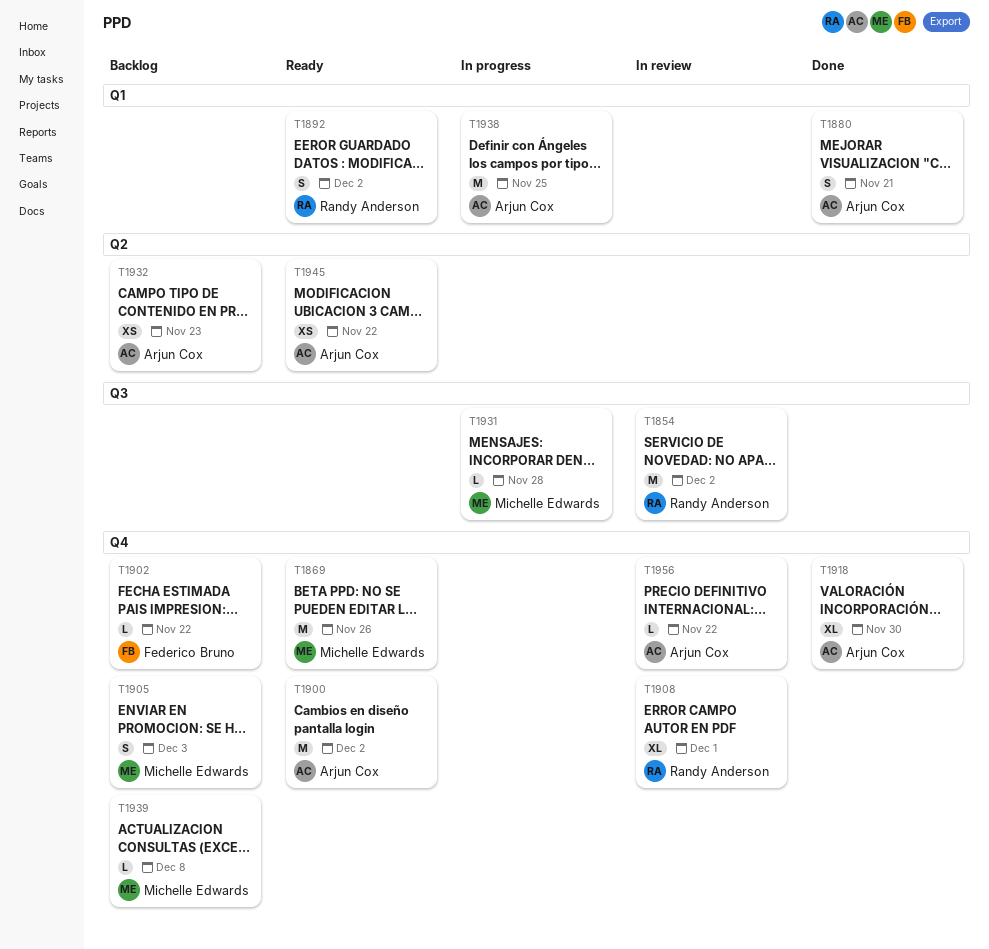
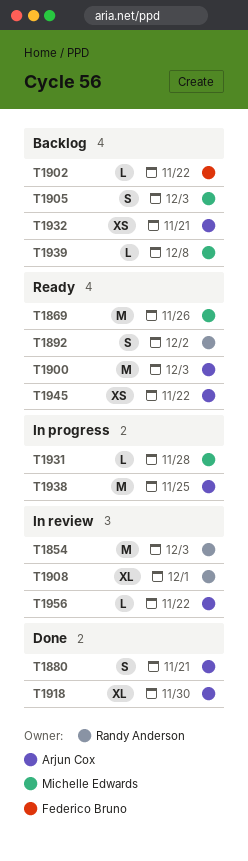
T1854, due: Dec 2 -> Dec 3
T1900, due: Dec 2 -> Dec 3
T1932, due: Nov 23 -> Nov 21

